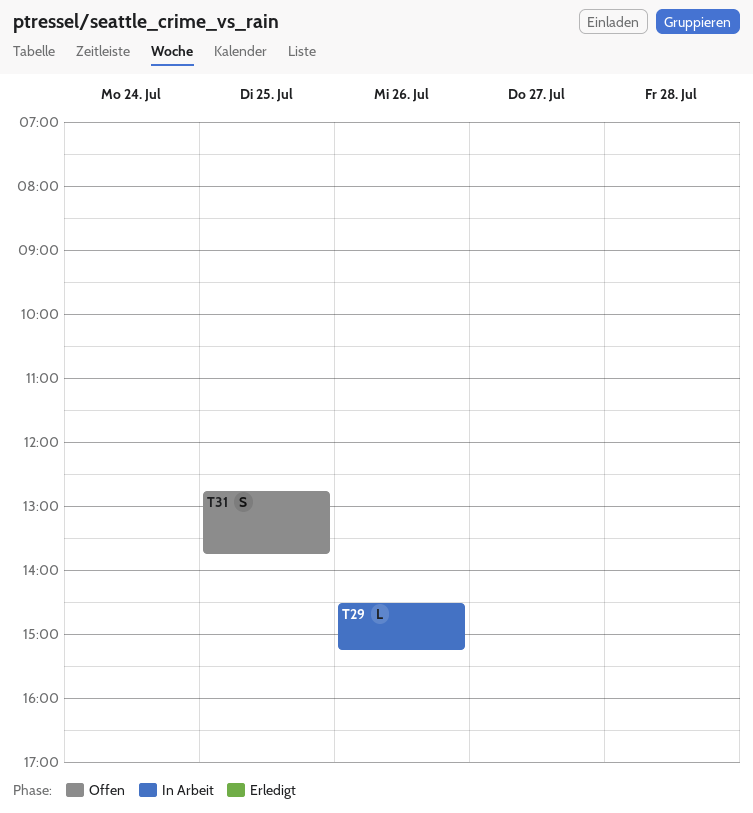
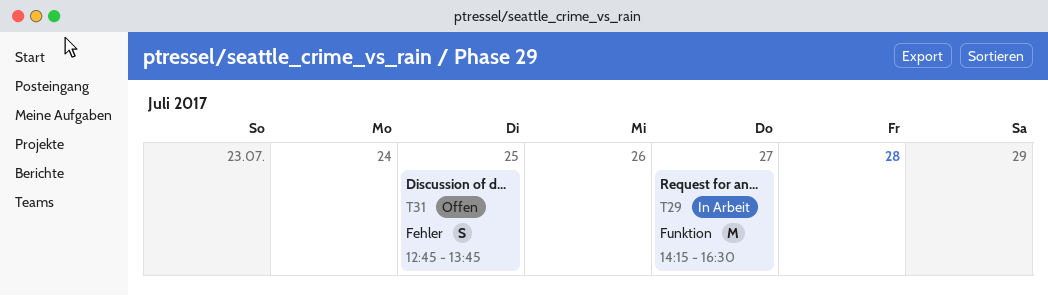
T29, estimate: L -> M
T29, day: Jul 26 -> Jul 27
T29, begins: 14:30 -> 14:15
T29, ends: 15:15 -> 16:30

